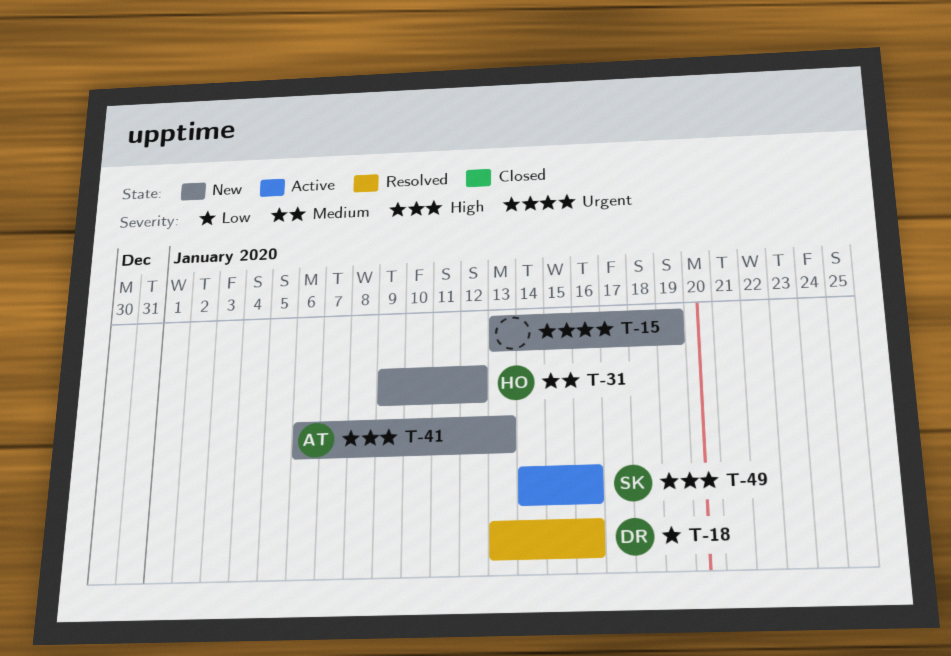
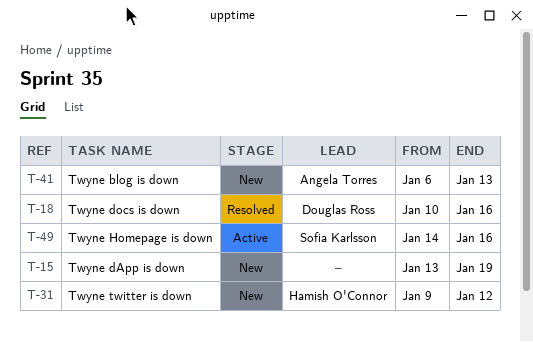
T-18, start: Jan 13 -> Jan 10

